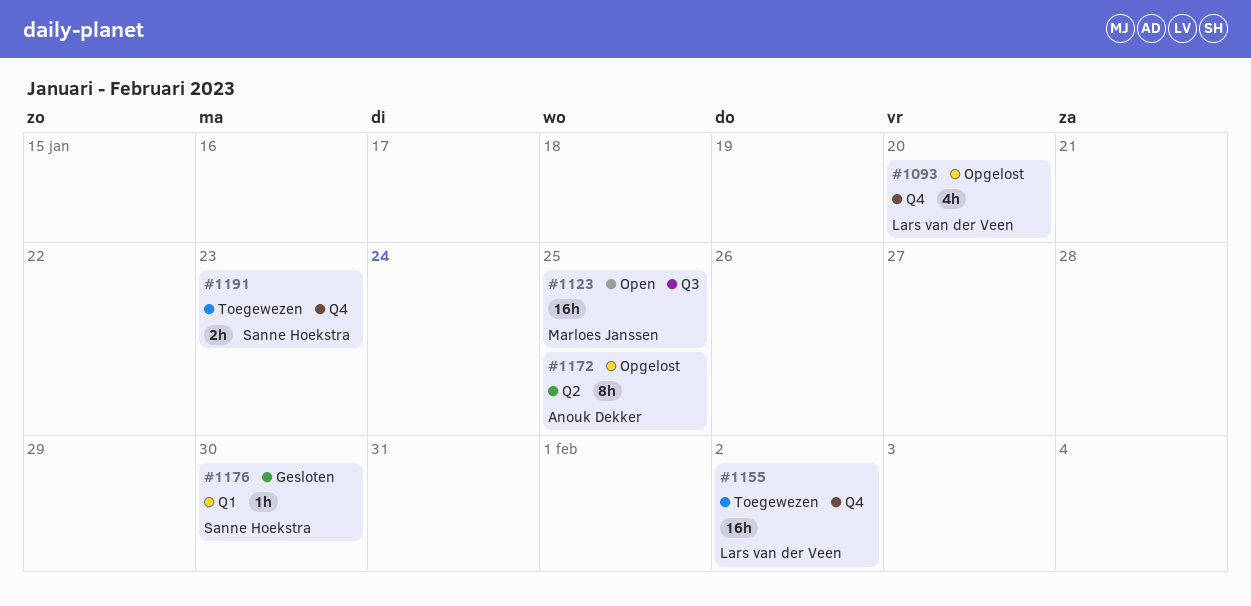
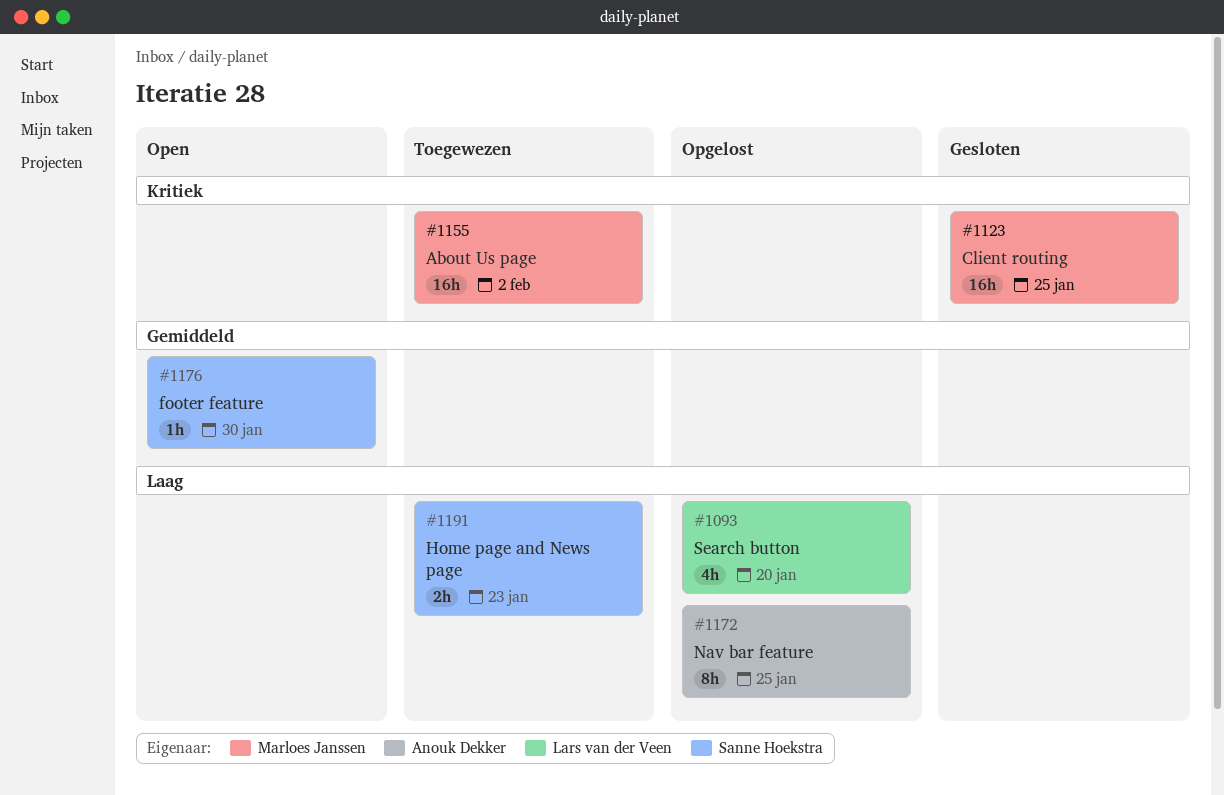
#1123, status: Open -> Gesloten
#1155, owner: Lars van der Veen -> Marloes Janssen
#1176, status: Gesloten -> Open

